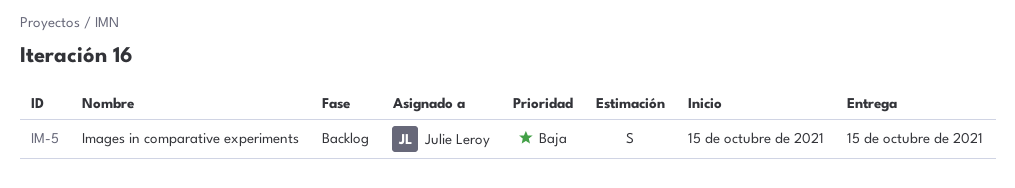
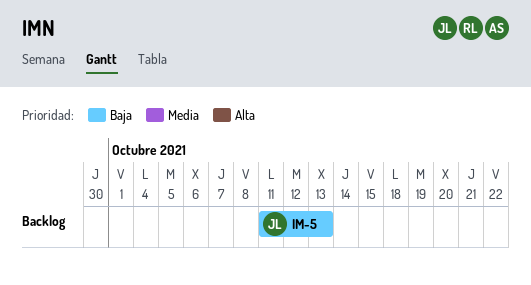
IM-5, start: Oct 15 -> Oct 11
IM-5, due: Oct 15 -> Oct 13

